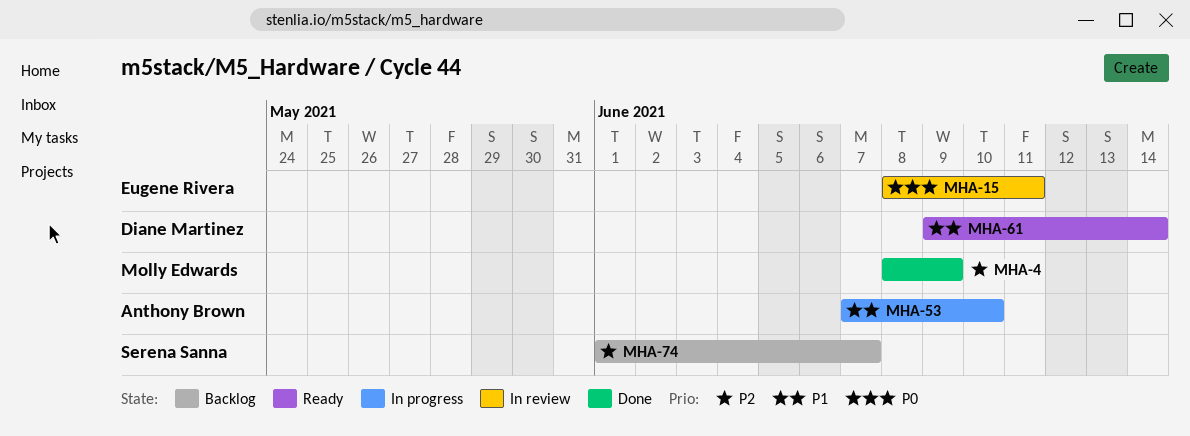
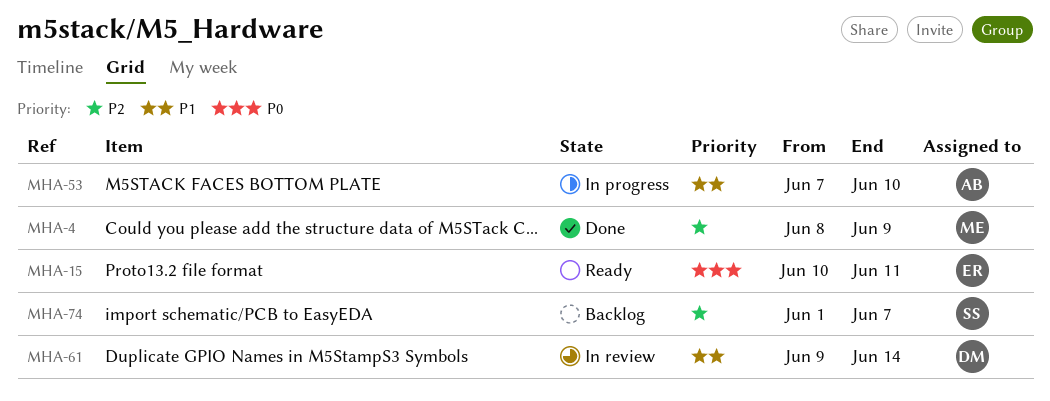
MHA-15, status: In review -> Ready
MHA-15, start: Jun 8 -> Jun 10
MHA-61, status: Ready -> In review

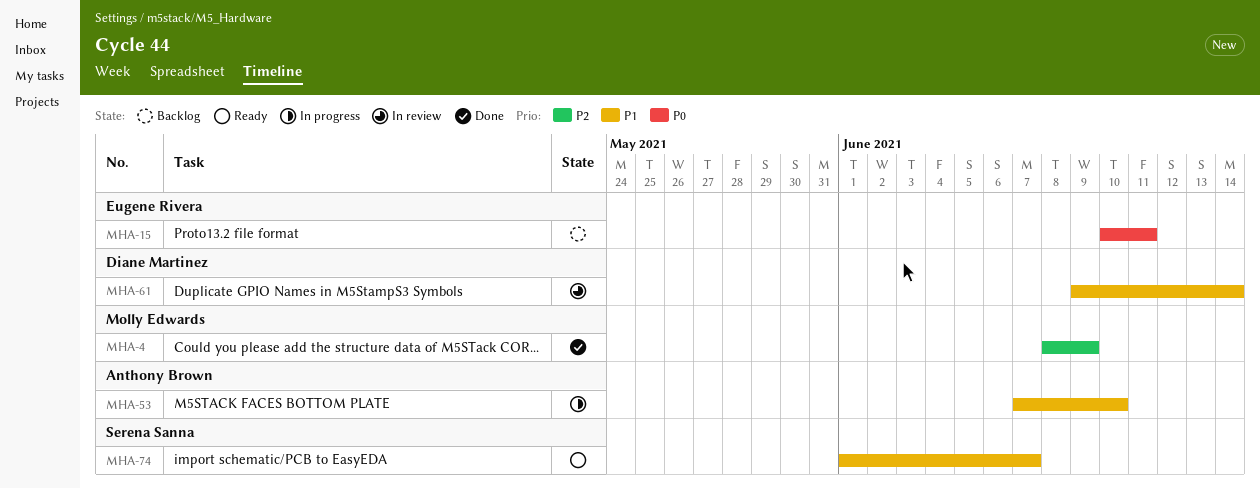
MHA-15, status: Ready -> Backlog
MHA-74, status: Backlog -> Ready
MHA-74, priority: P2 -> P1

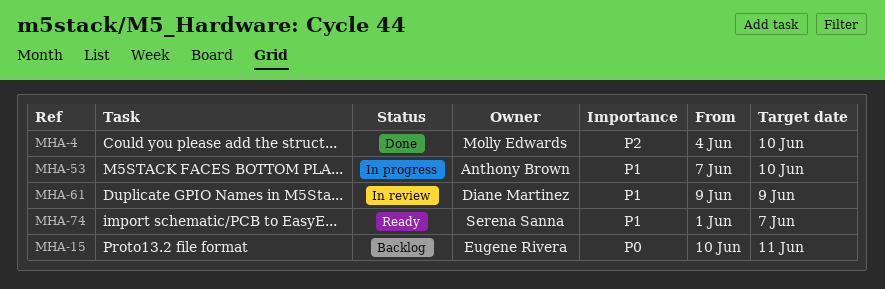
MHA-4, start: Jun 8 -> Jun 4
MHA-4, due: Jun 9 -> Jun 10
MHA-61, due: Jun 14 -> Jun 9

